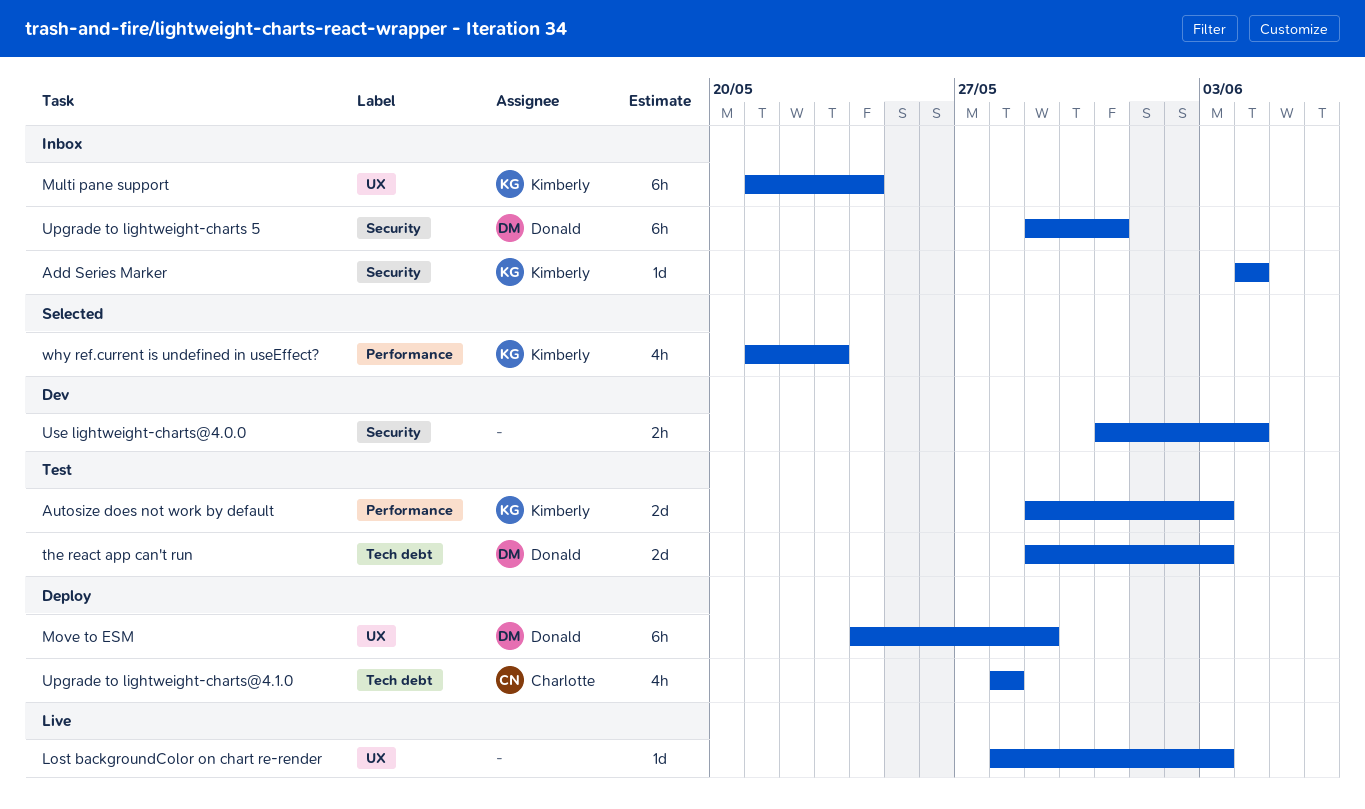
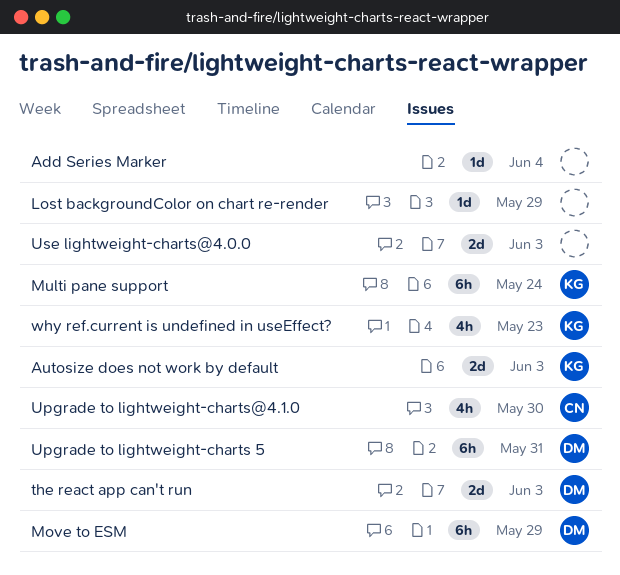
Add Series Marker, owner: Kimberly -> none
Lost backgroundColor on chart re-render, due: Jun 3 -> May 29
Upgrade to lightweight-charts@4.1.0, due: May 28 -> May 30
Use lightweight-charts@4.0.0, estimate: 2h -> 2d
Use lightweight-charts@4.0.0, due: Jun 4 -> Jun 3

